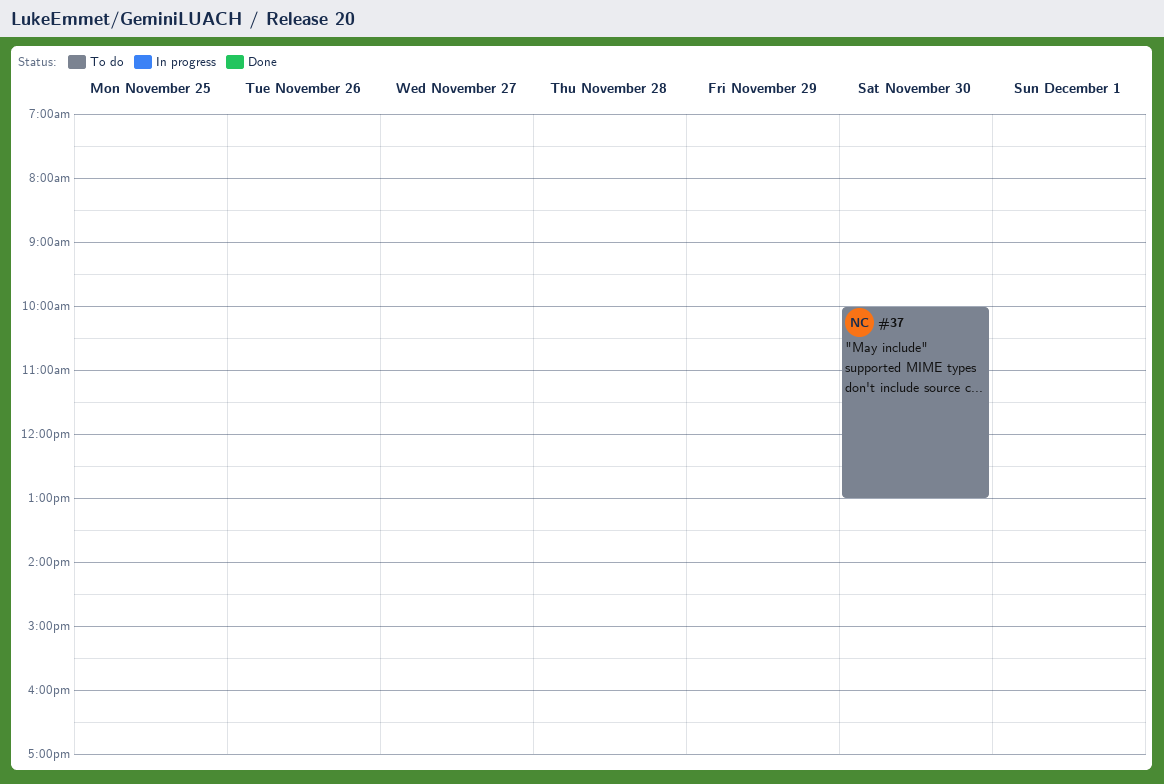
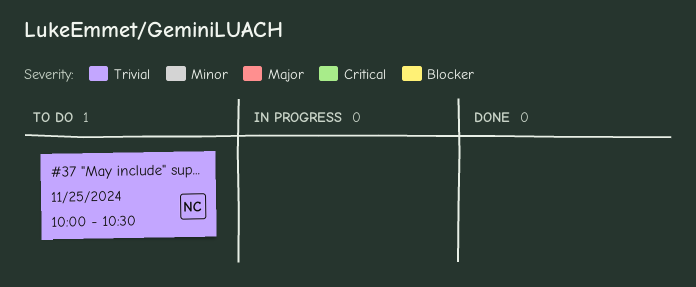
#37, day: Nov 30 -> Nov 25
#37, ends: 13:00 -> 10:30

